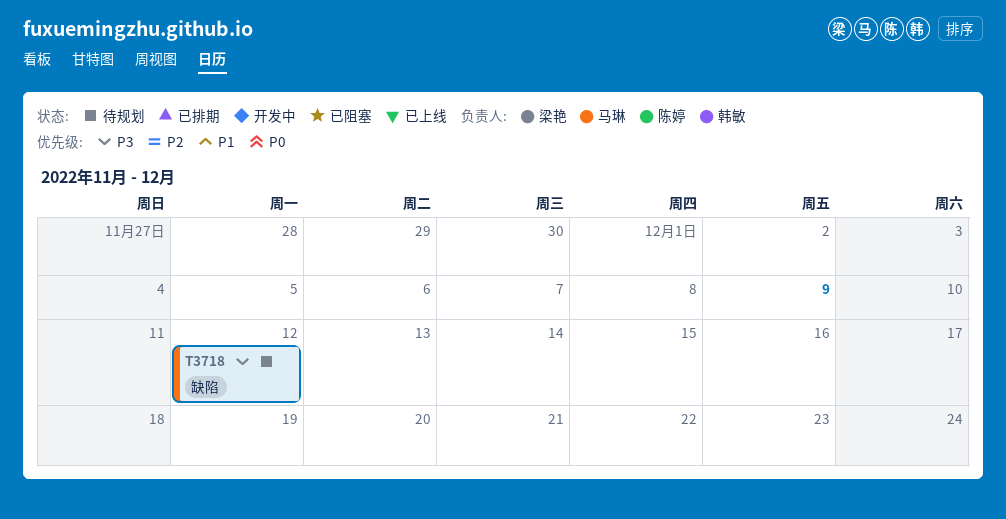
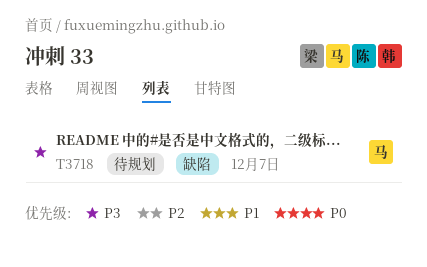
T3718, due: Dec 12 -> Dec 7

